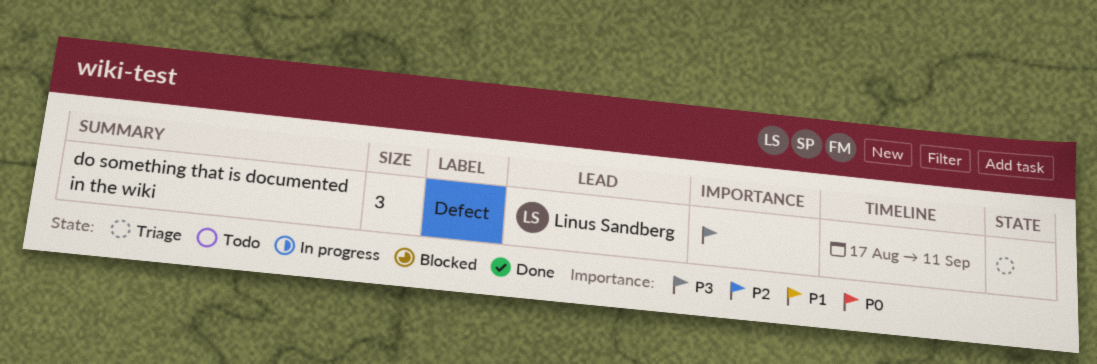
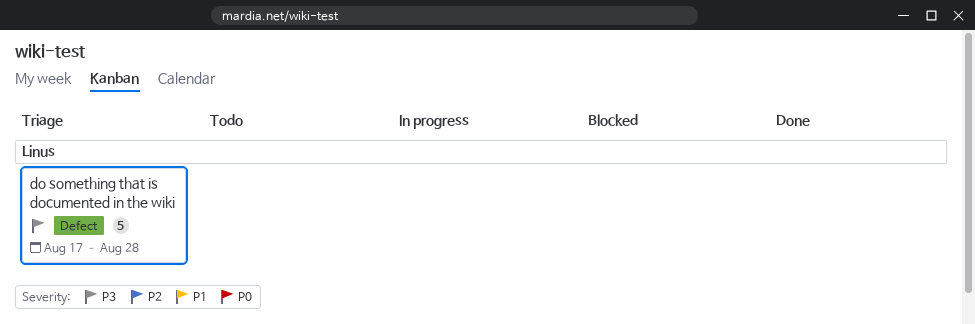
do something that is documented in the wiki, estimate: 3 -> 5
do something that is documented in the wiki, due: Sep 11 -> Aug 28

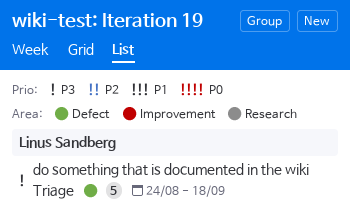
do something that is documented in the wiki, start: Aug 17 -> Aug 24
do something that is documented in the wiki, due: Aug 28 -> Sep 18

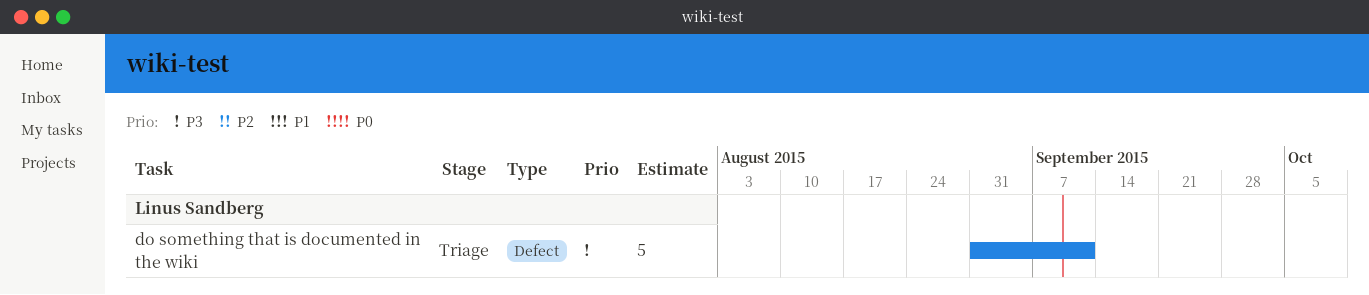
do something that is documented in the wiki, start: Aug 24 -> Aug 31
do something that is documented in the wiki, due: Sep 18 -> Sep 11

